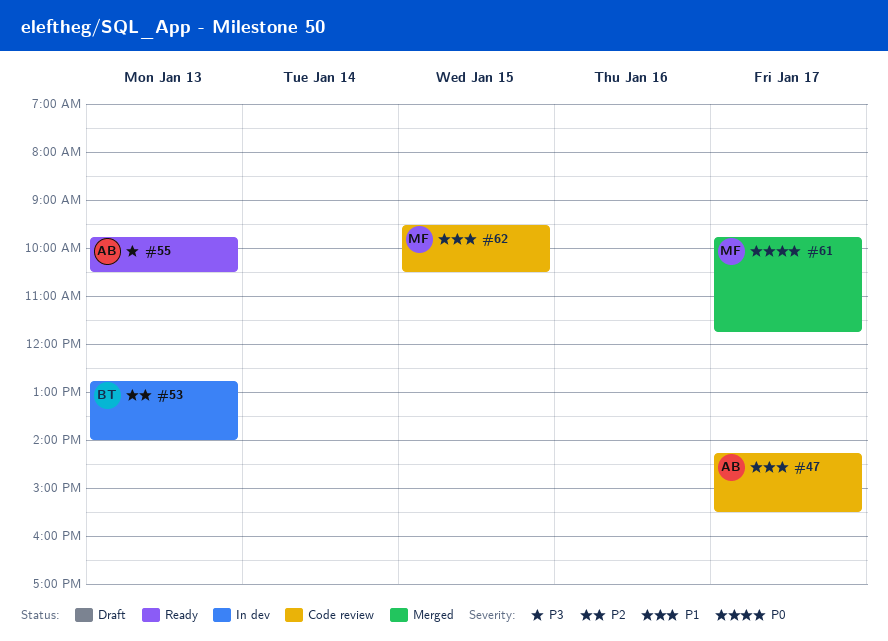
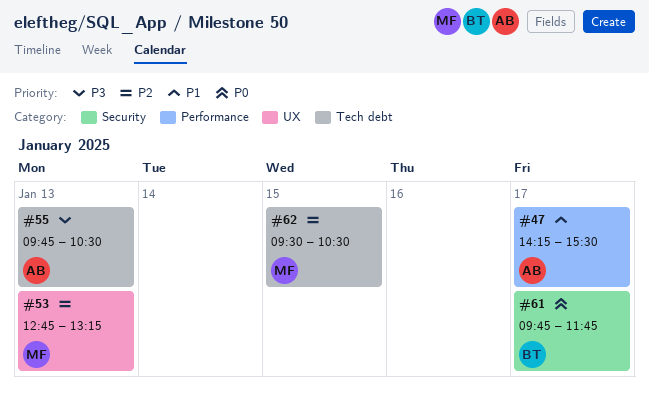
#53, owner: BT -> MF
#53, ends: 14:00 -> 13:15
#61, owner: MF -> BT
#62, priority: P1 -> P2

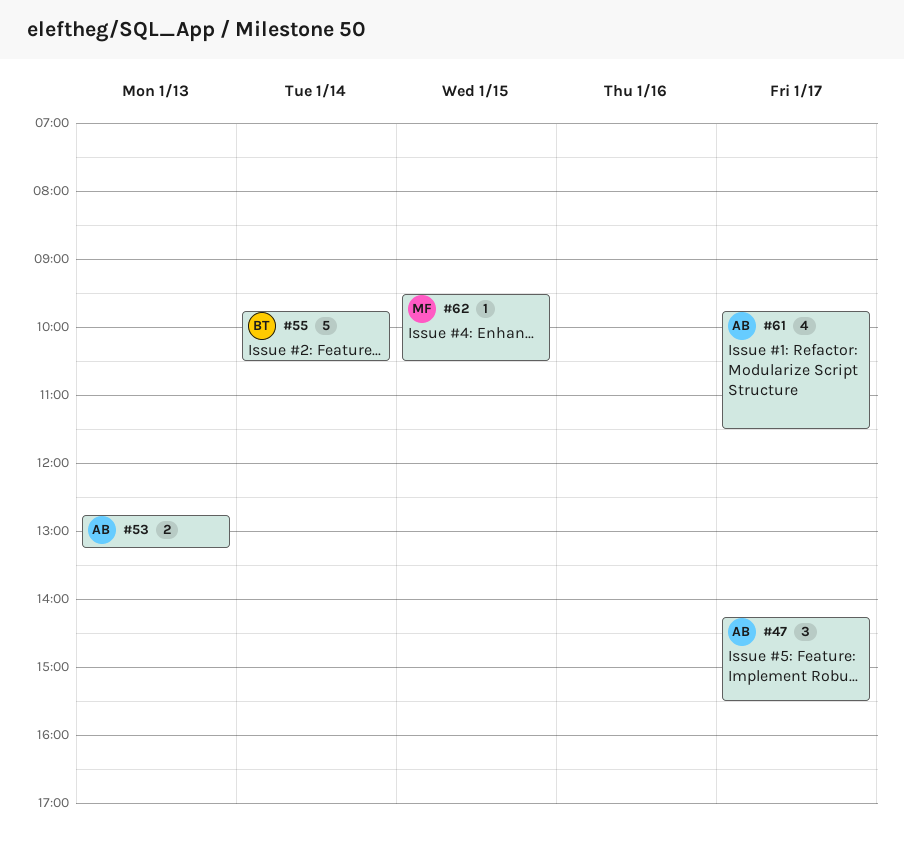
#53, owner: MF -> AB
#55, owner: AB -> BT
#55, day: Jan 13 -> Jan 14
#61, owner: BT -> AB
#61, ends: 11:45 -> 11:30

